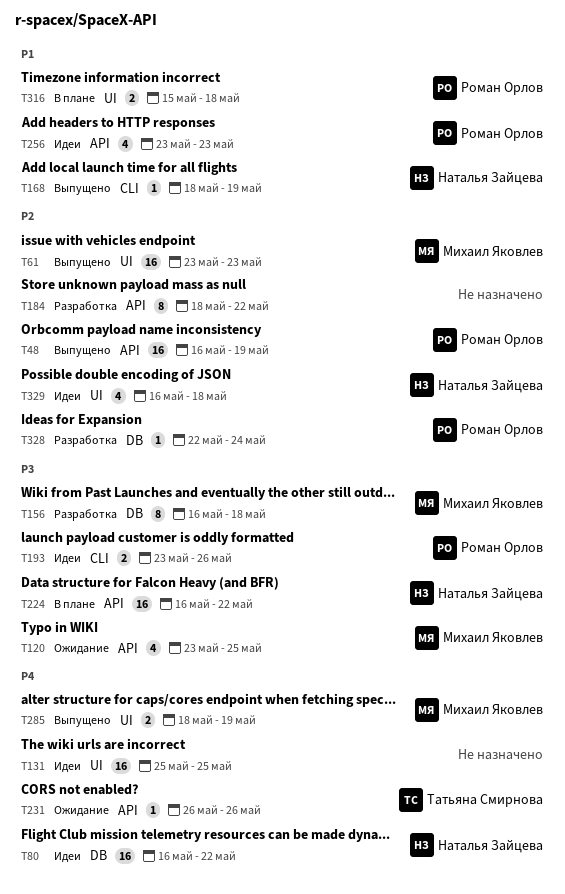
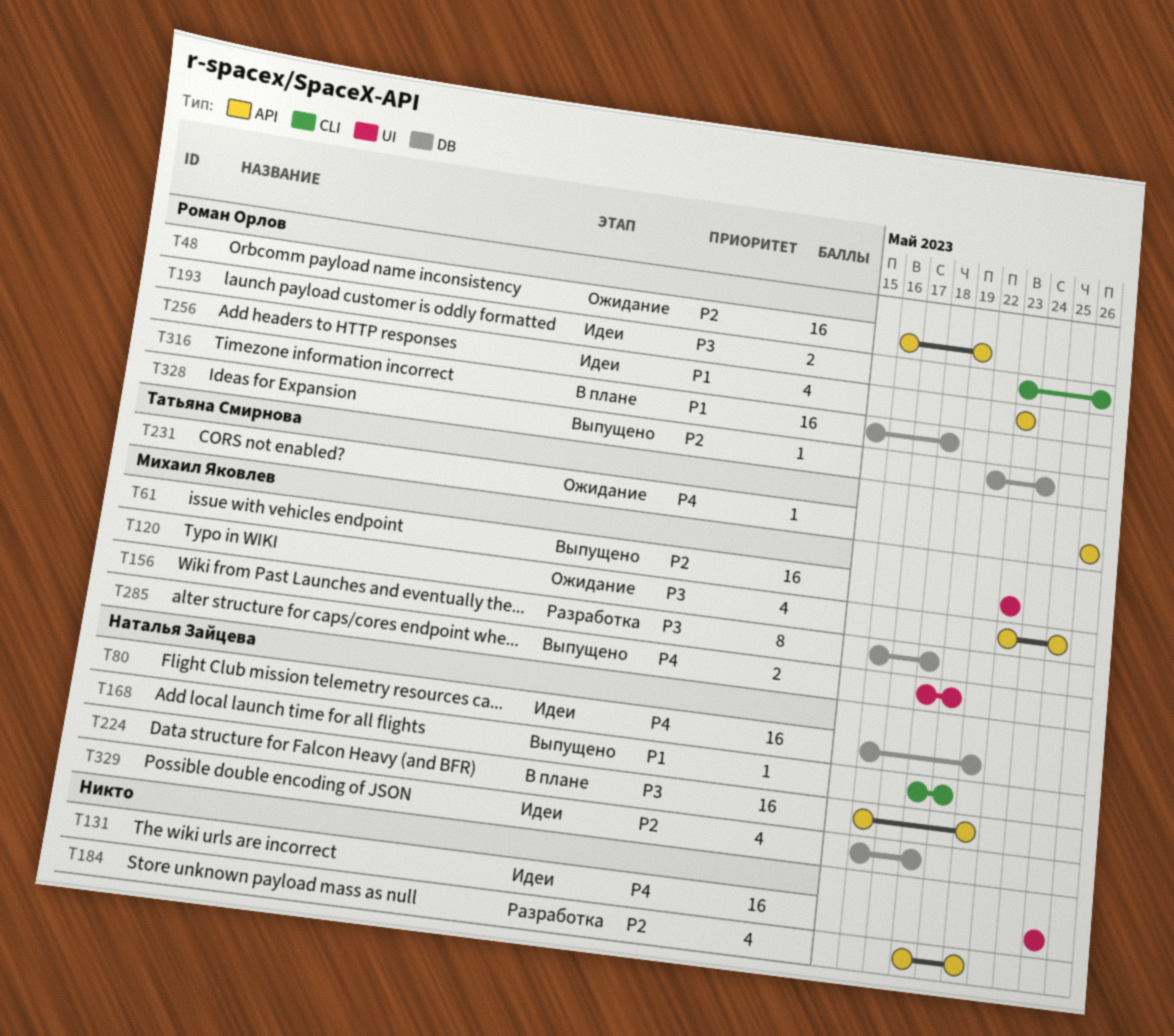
T48, status: Выпущено -> Ожидание
T184, estimate: 8 -> 4
T316, label: UI -> DB
T316, estimate: 2 -> 16
T328, status: Разработка -> Выпущено
T329, label: UI -> DB

